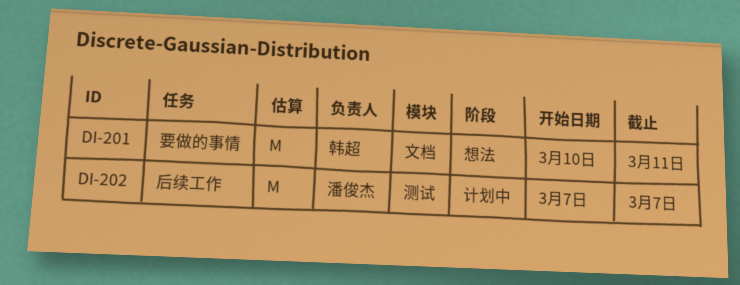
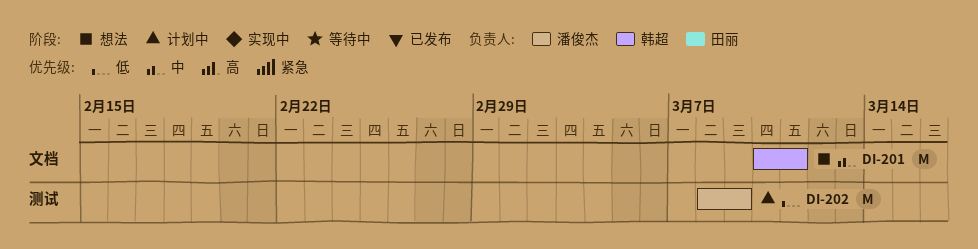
DI-202, start: Mar 7 -> Mar 8
DI-202, due: Mar 7 -> Mar 9

